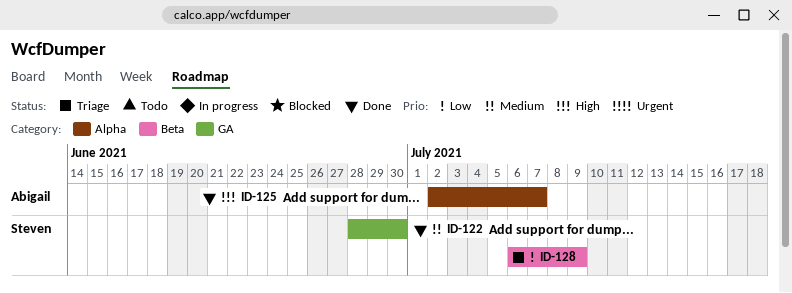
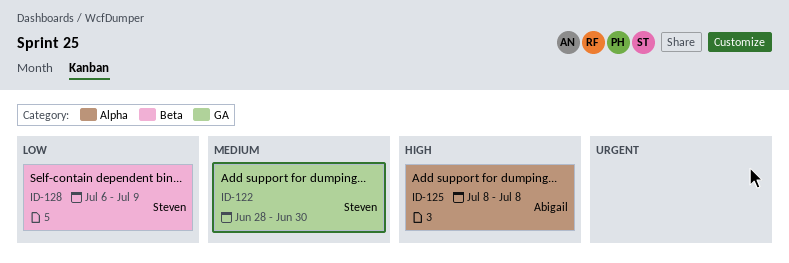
ID-125, start: Jul 2 -> Jul 8
ID-125, due: Jul 7 -> Jul 8

